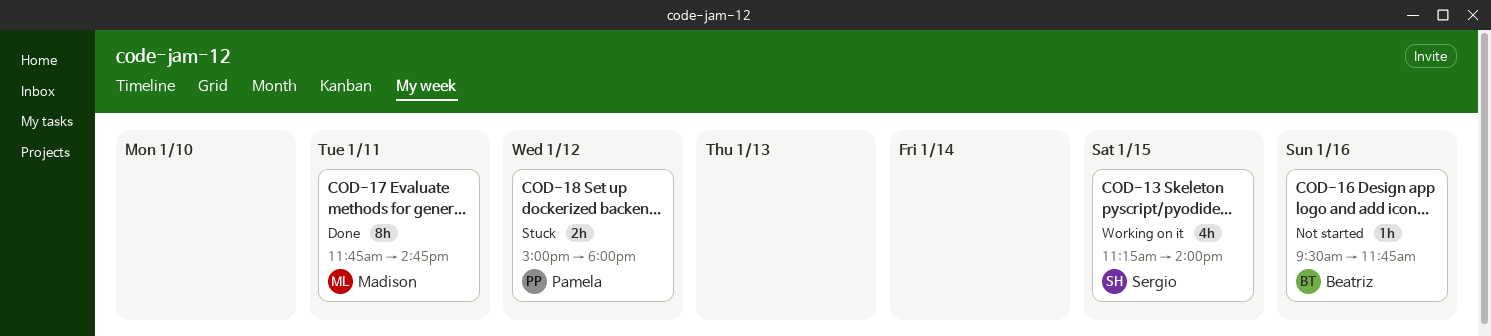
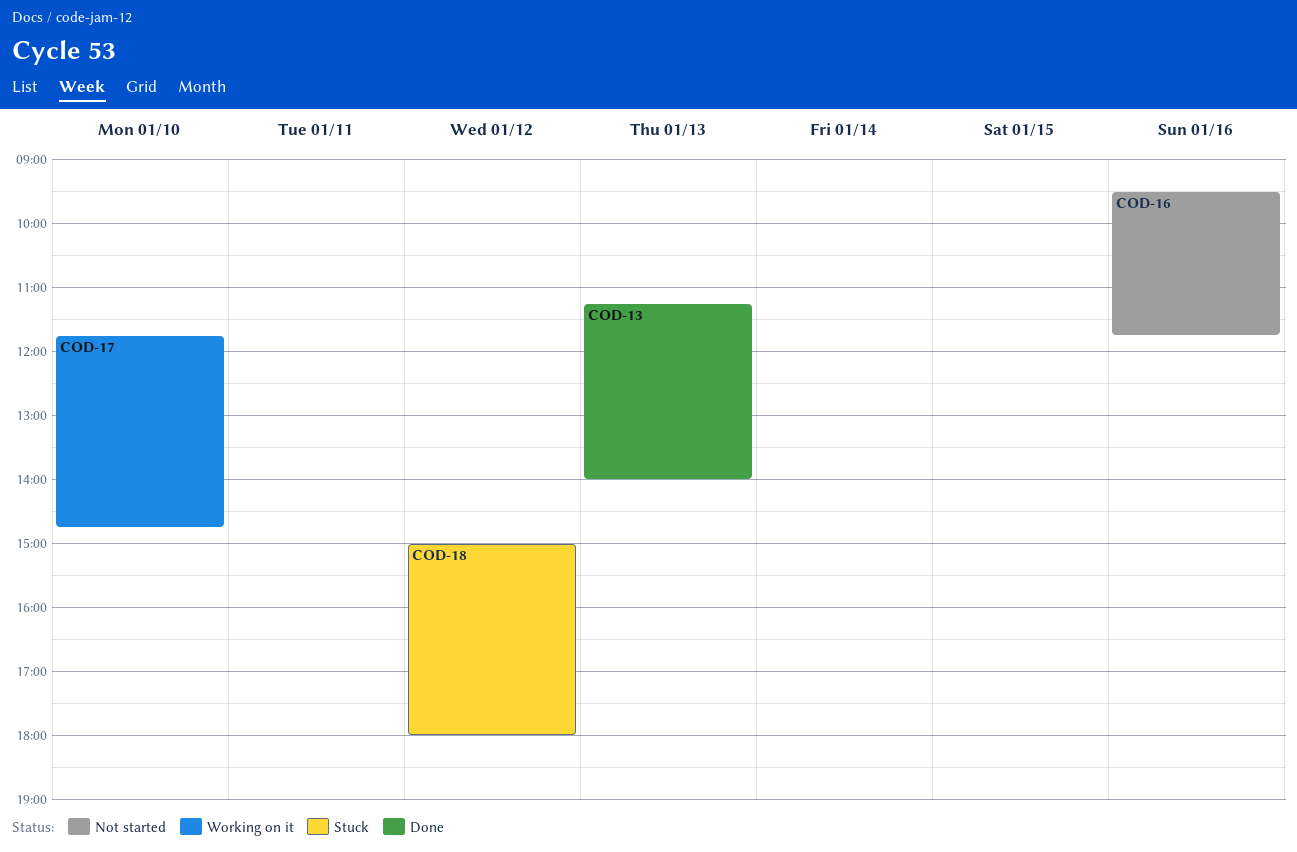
COD-13, status: Working on it -> Done
COD-13, day: Jan 15 -> Jan 13
COD-17, status: Done -> Working on it
COD-17, day: Jan 11 -> Jan 10

